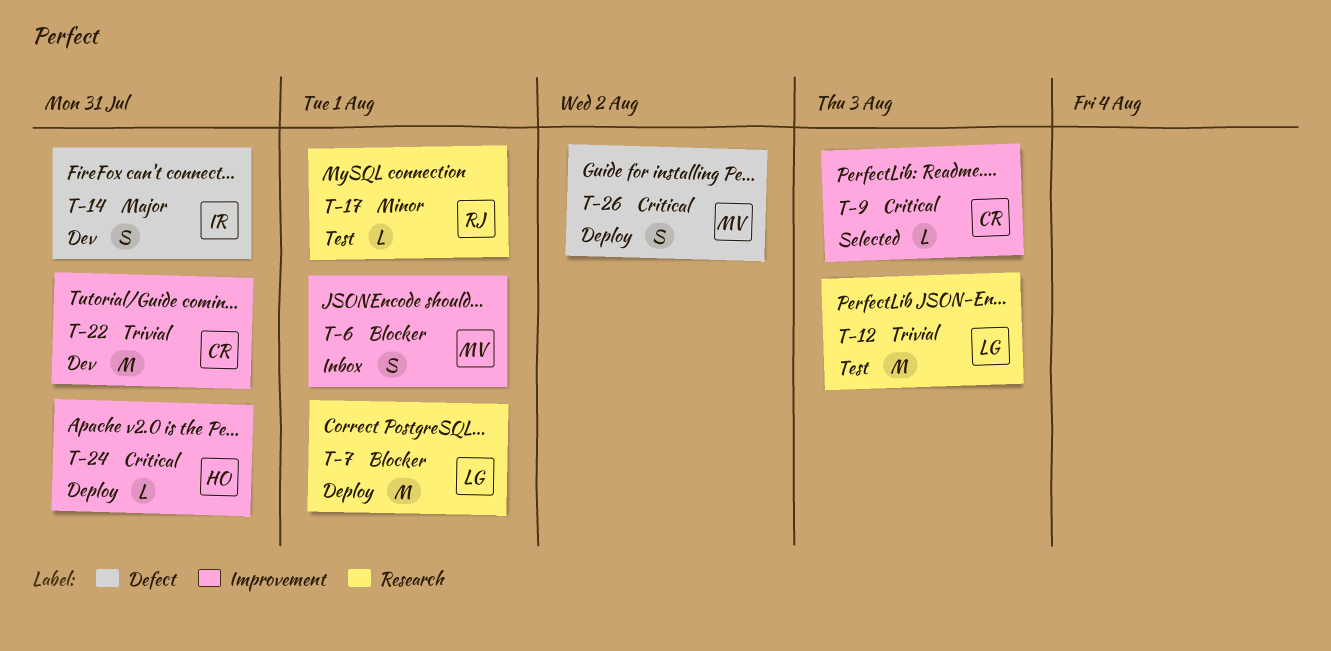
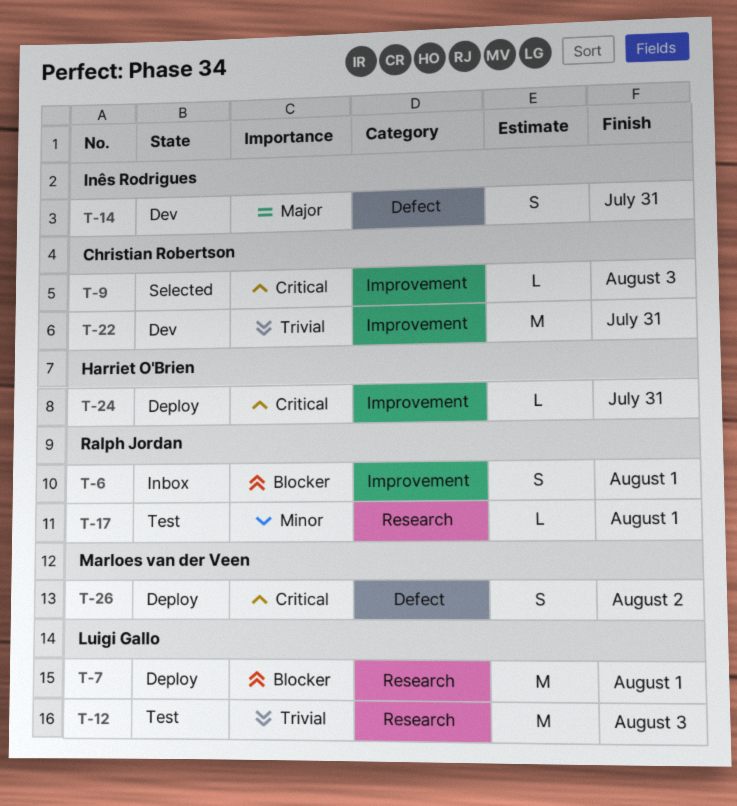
T-6, owner: Marloes van der Veen -> Ralph Jordan

